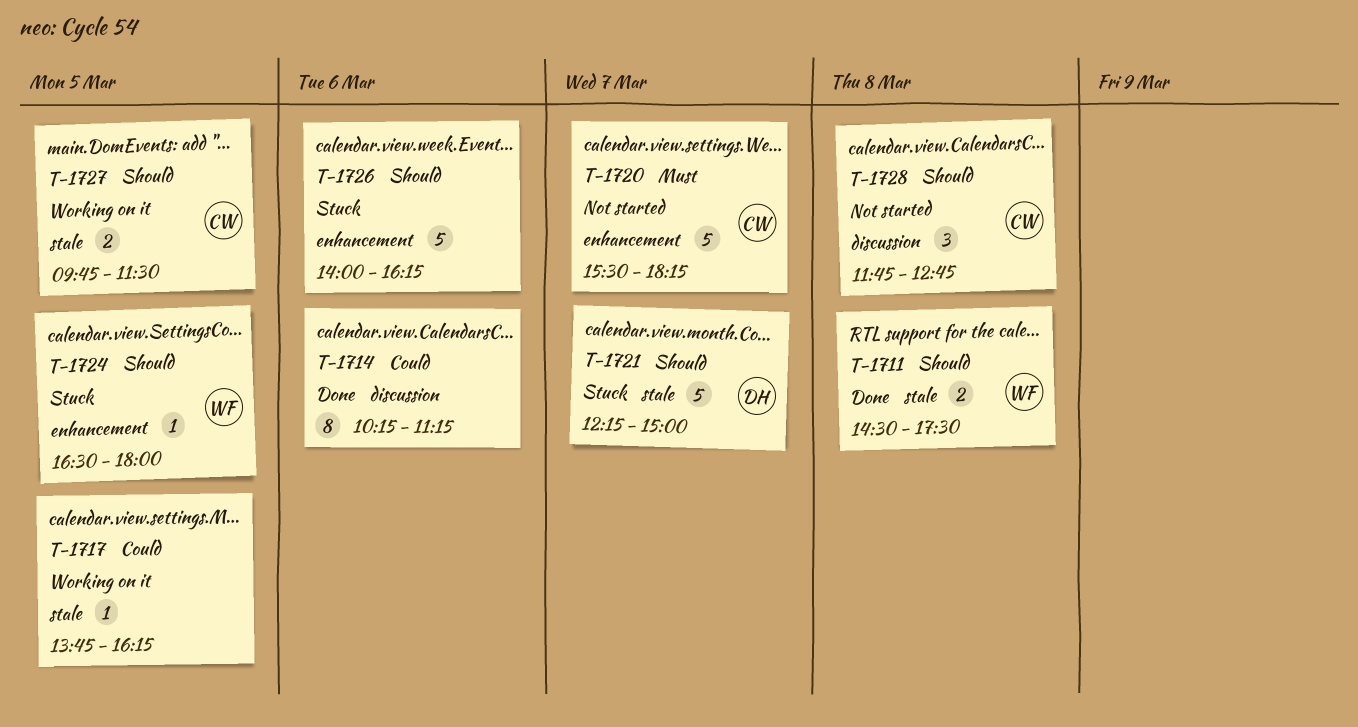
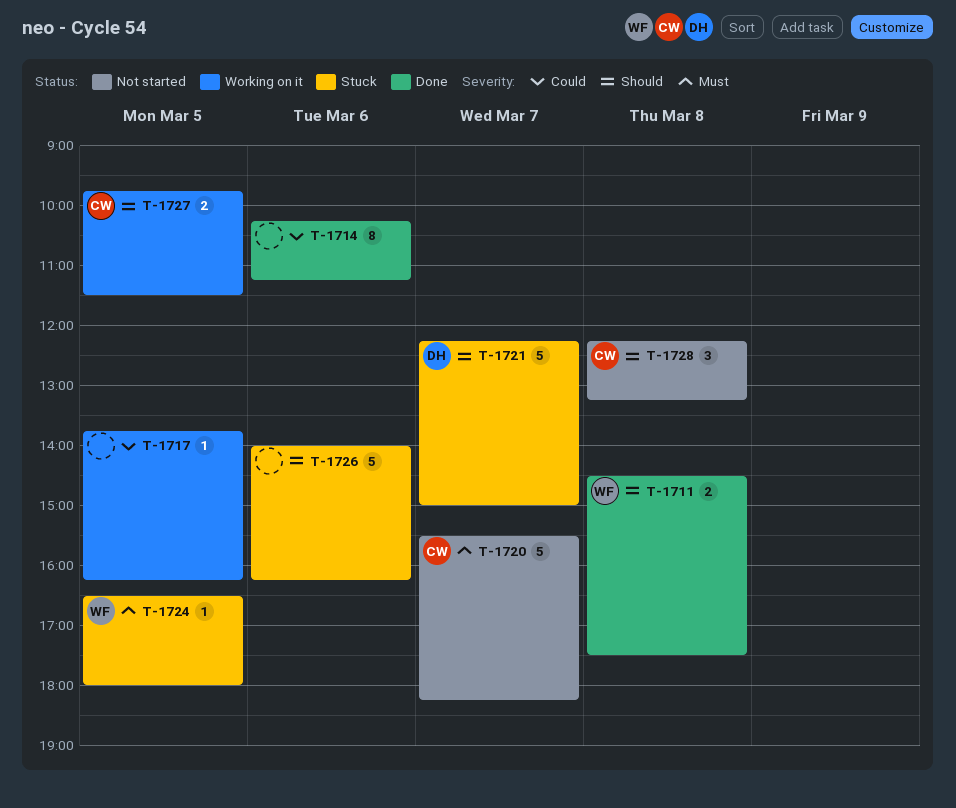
T-1724, priority: Should -> Must
T-1728, begins: 11:45 -> 12:15
T-1728, ends: 12:45 -> 13:15

